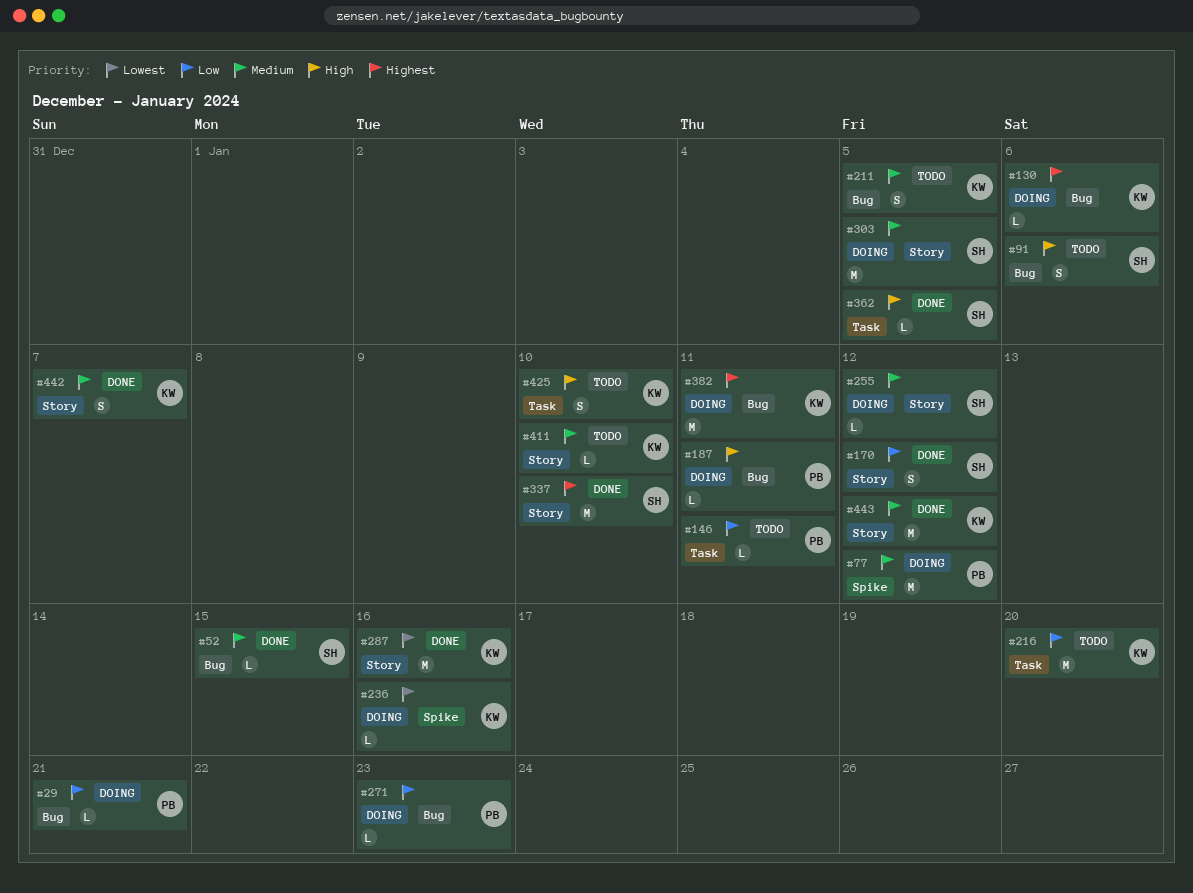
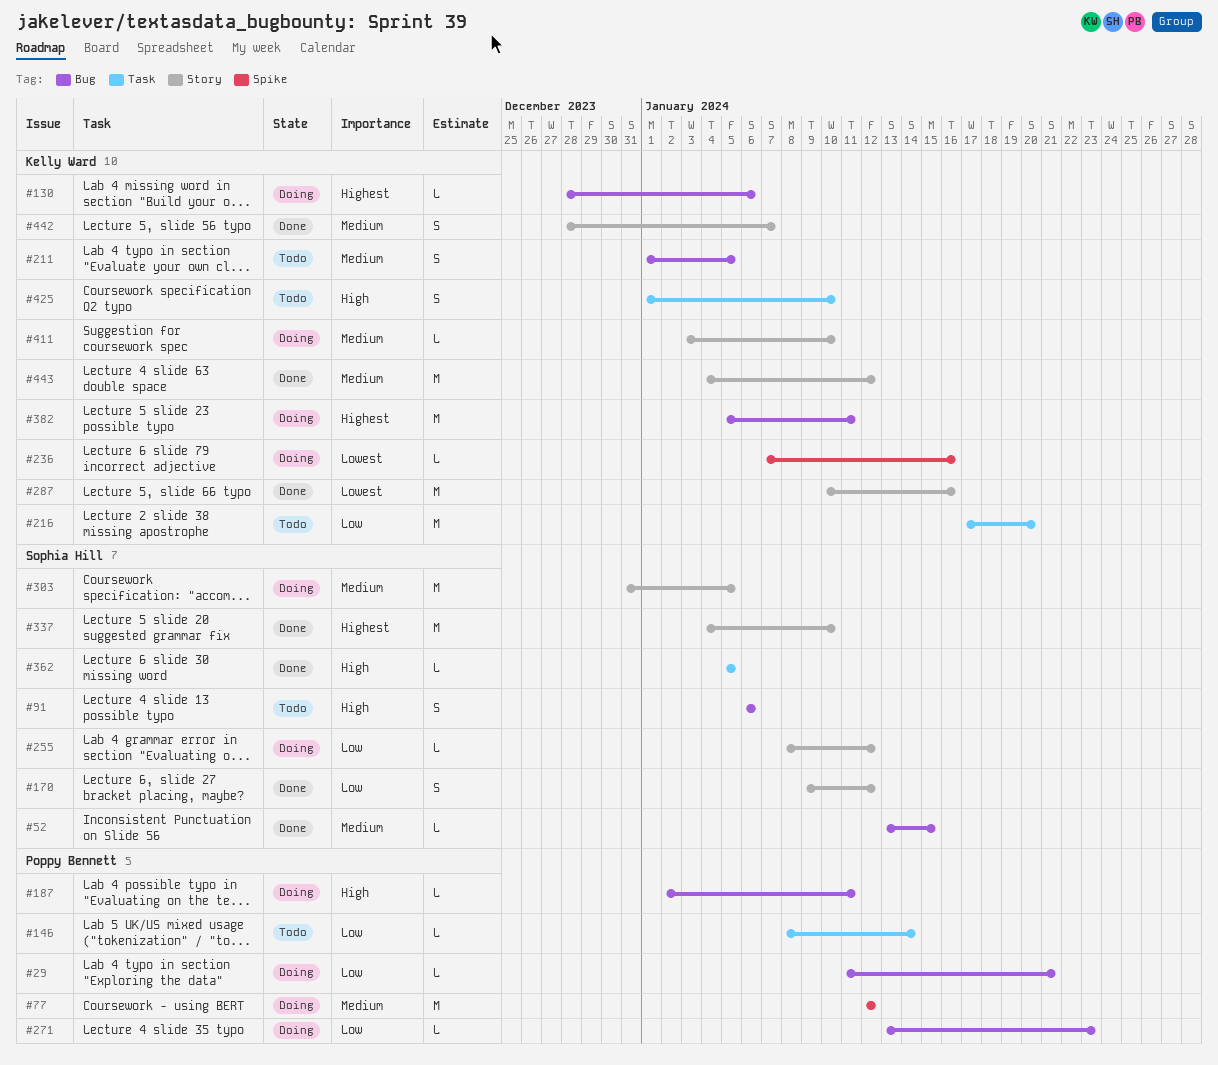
#146, due: Jan 11 -> Jan 14
#255, priority: Medium -> Low
#411, status: Todo -> Doing

